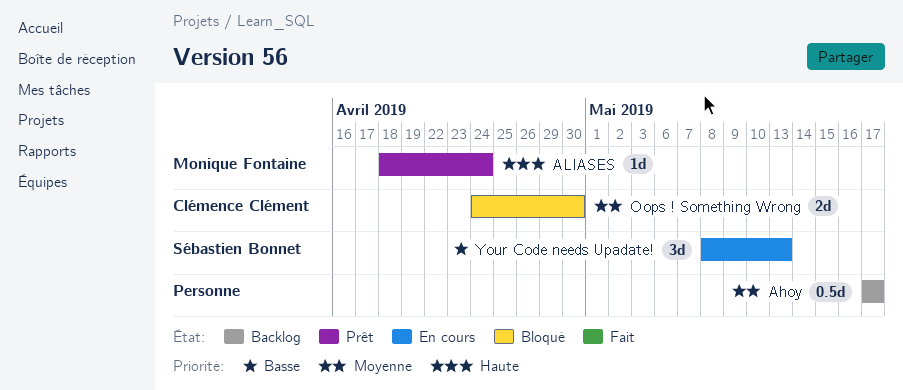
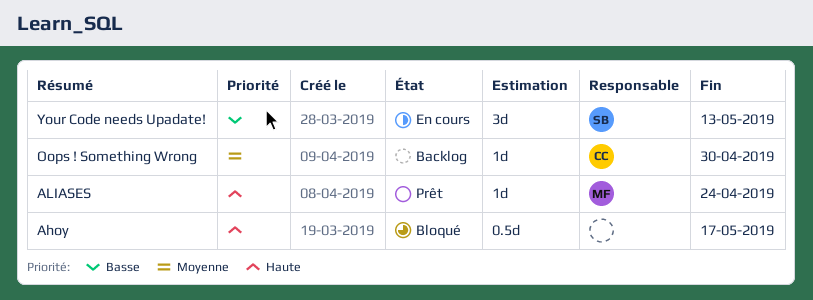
Ahoy, status: Backlog -> Bloqué
Ahoy, priority: Moyenne -> Haute
Oops ! Something Wrong, status: Bloqué -> Backlog
Oops ! Something Wrong, estimate: 2d -> 1d

